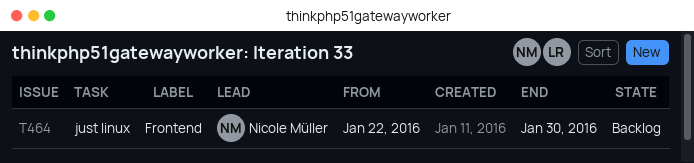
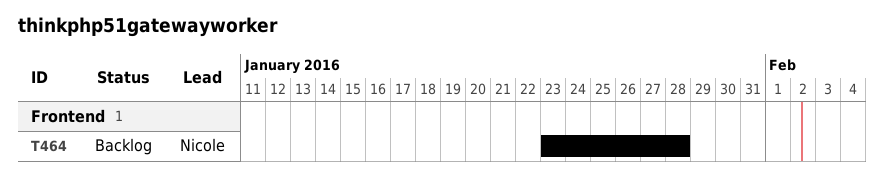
T464, start: Jan 22 -> Jan 23
T464, due: Jan 30 -> Jan 28

